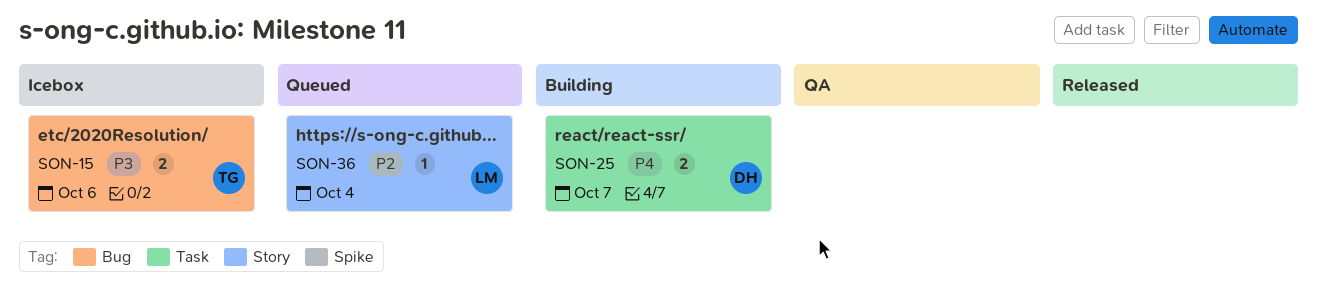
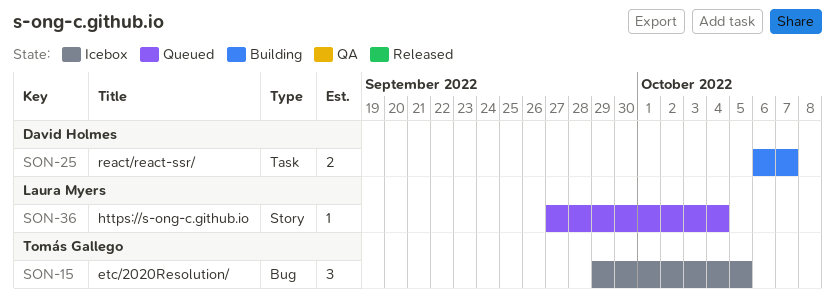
SON-15, estimate: 2 -> 3
SON-15, due: Oct 6 -> Oct 5

